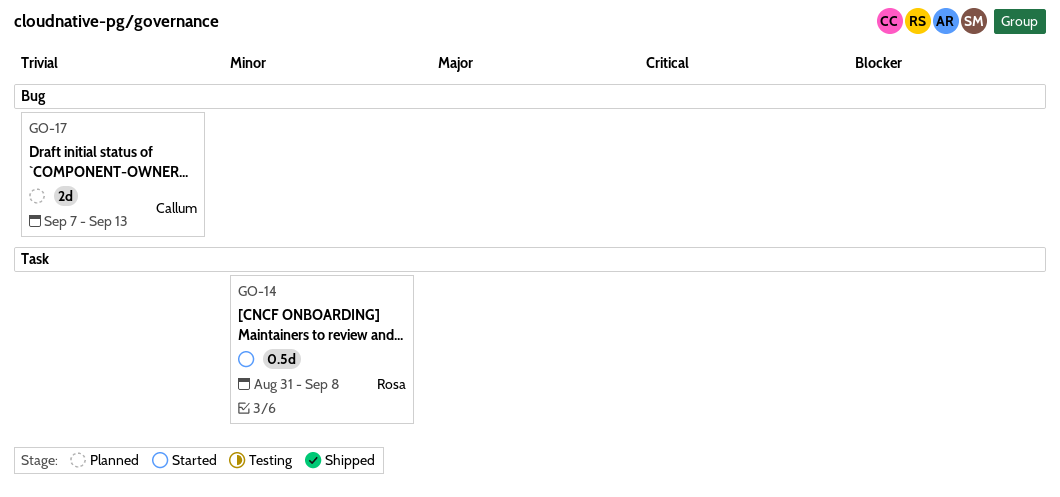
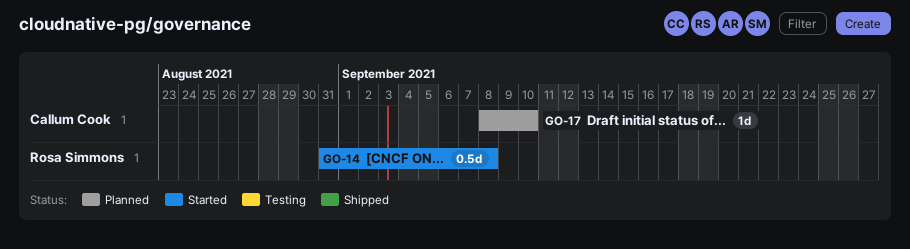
GO-17, estimate: 2d -> 1d
GO-17, start: Sep 7 -> Sep 8
GO-17, due: Sep 13 -> Sep 10

